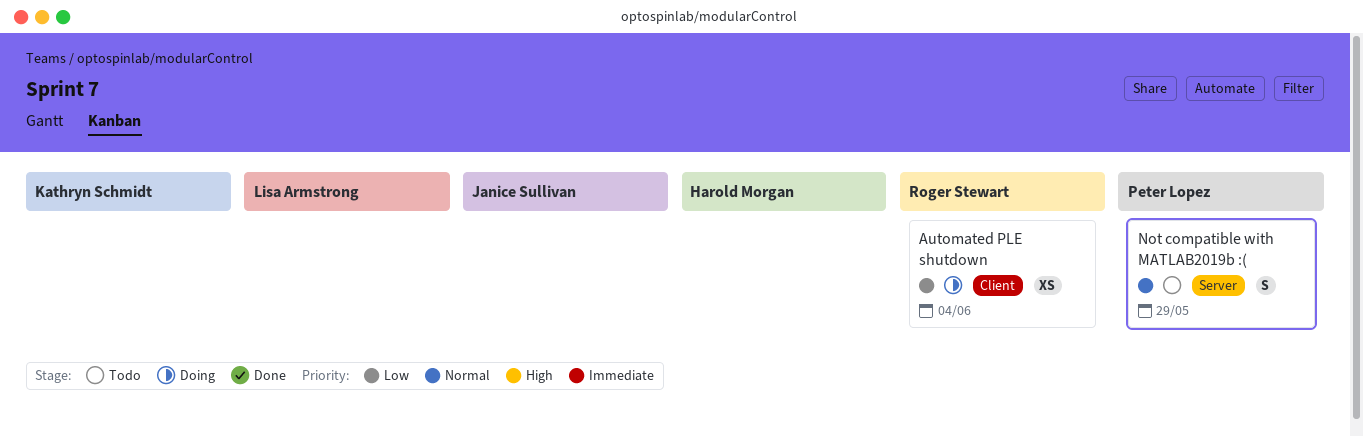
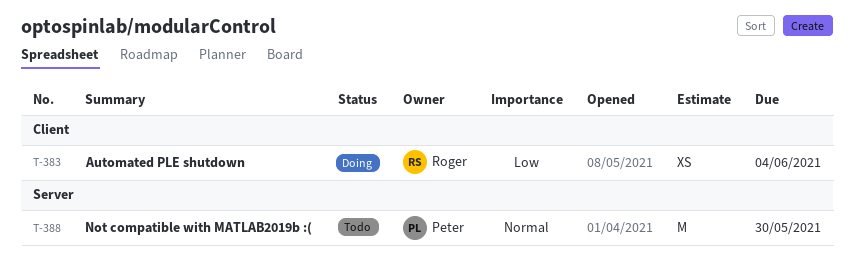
Not compatible with MATLAB2019b :(, estimate: S -> M
Not compatible with MATLAB2019b :(, due: May 29 -> May 30

